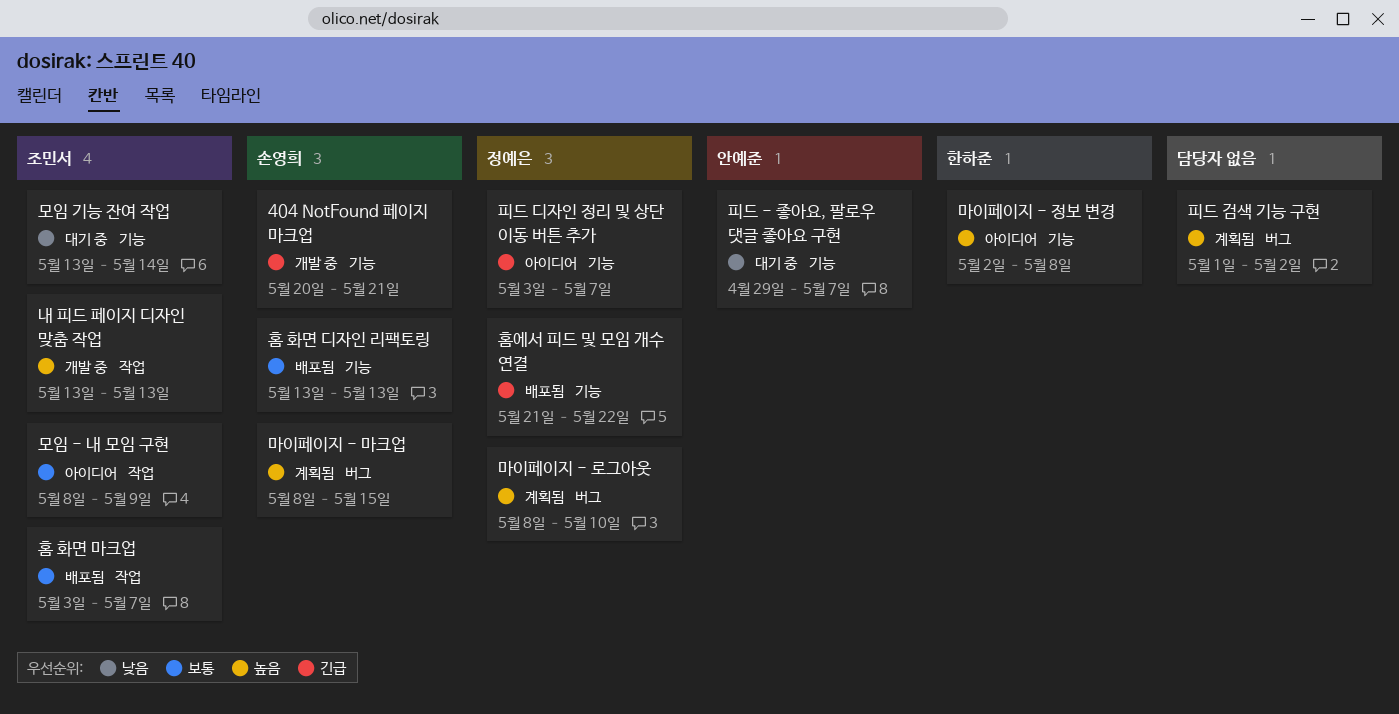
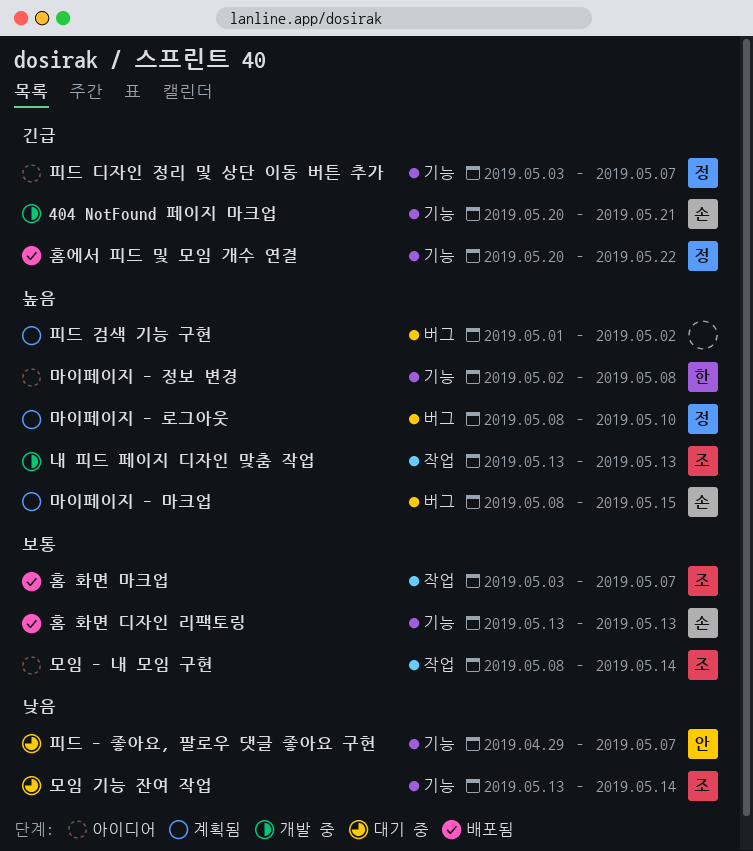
모임 - 내 모임 구현, due: May 9 -> May 14
홈에서 피드 및 모임 개수 연결, start: May 21 -> May 20

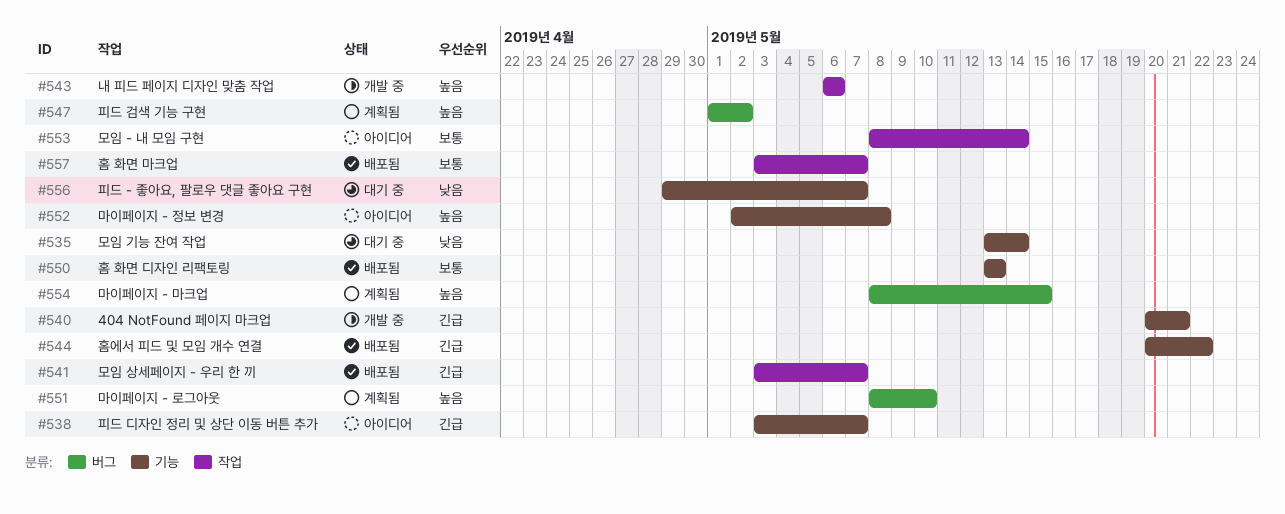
내 피드 페이지 디자인 맞춤 작업, start: May 13 -> May 6
내 피드 페이지 디자인 맞춤 작업, due: May 13 -> May 6
모임 상세페이지 - 우리 한 끼: none -> present

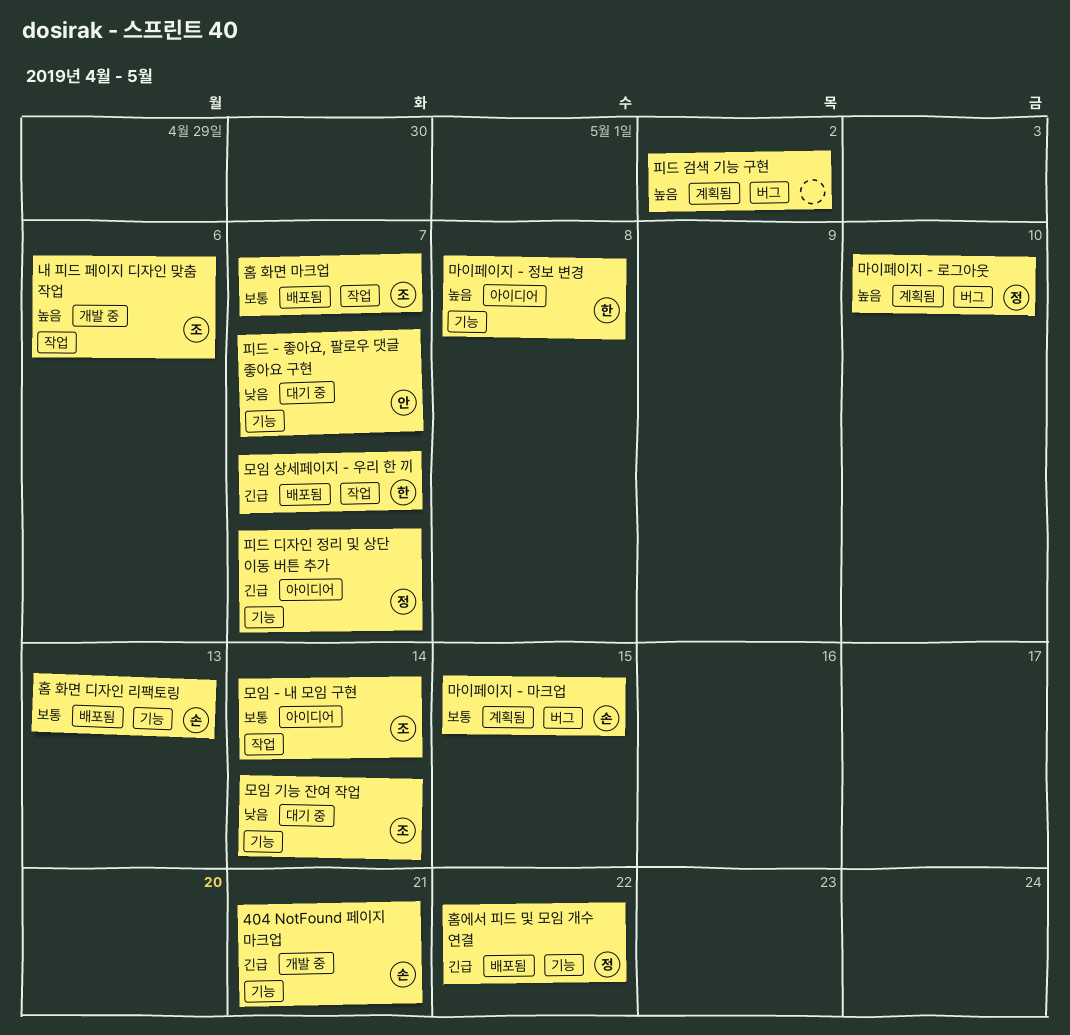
마이페이지 - 마크업, priority: 높음 -> 보통

